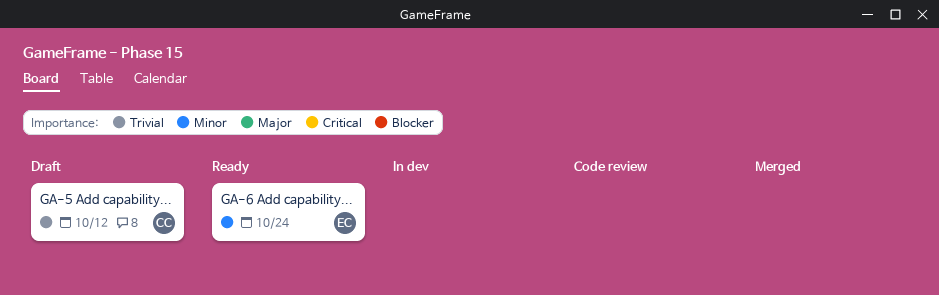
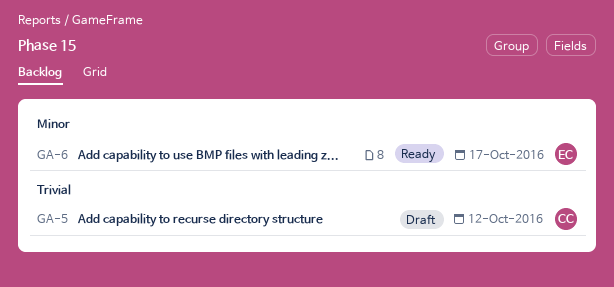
GA-6, due: Oct 24 -> Oct 17

